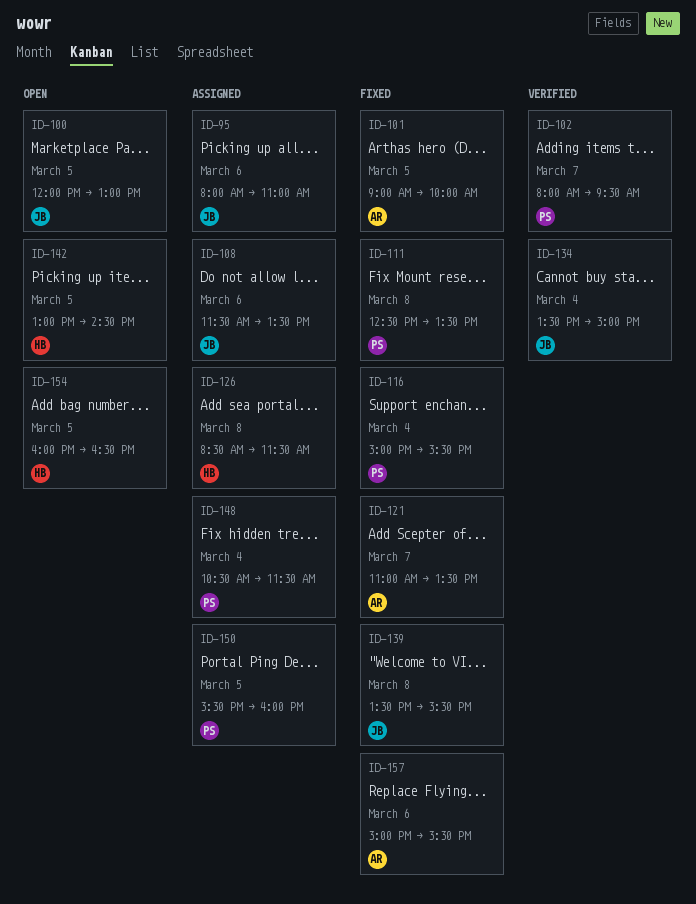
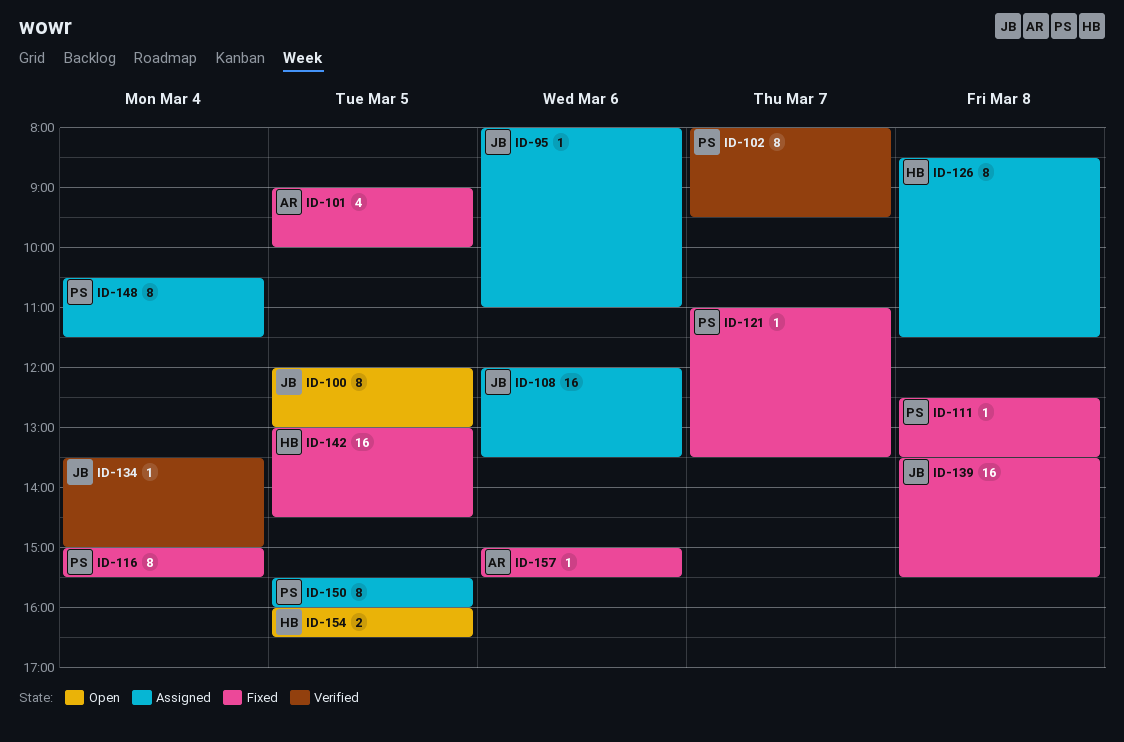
ID-108, begins: 11:30 -> 12:00
ID-121, owner: AR -> PS
ID-142, status: Open -> Fixed

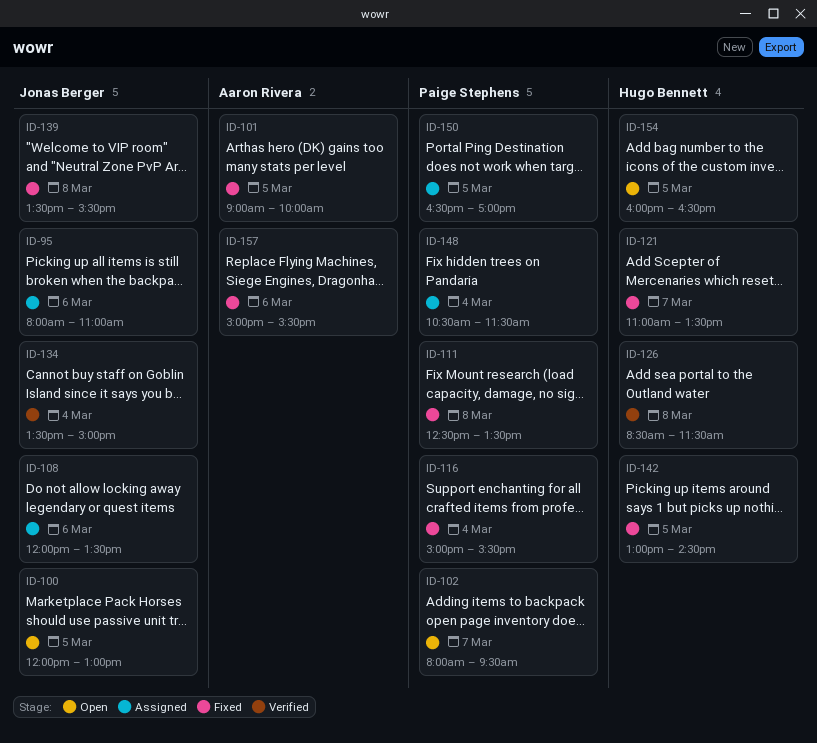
ID-102, status: Verified -> Open
ID-121, owner: Paige Stephens -> Hugo Bennett
ID-126, status: Assigned -> Verified
ID-150, begins: 15:30 -> 16:30
ID-150, ends: 16:00 -> 17:00

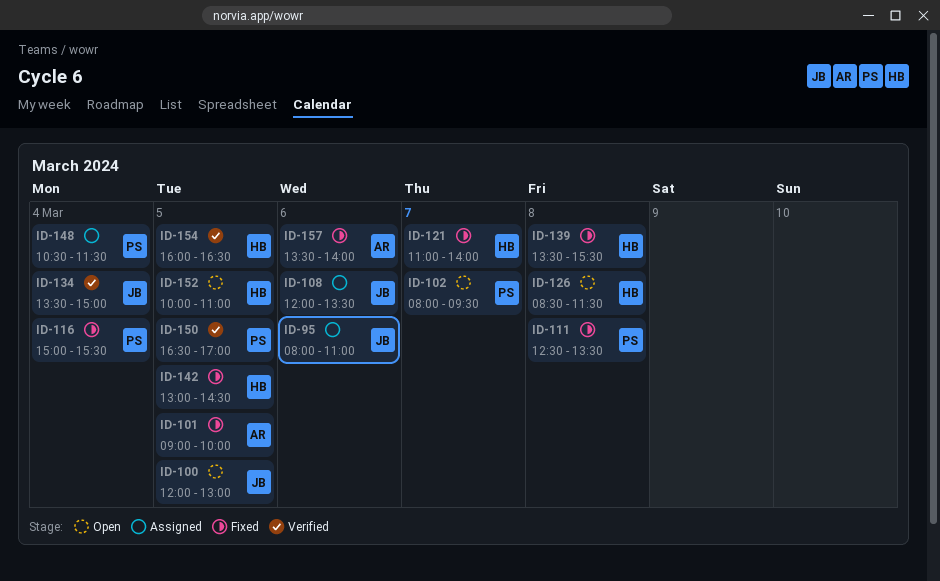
ID-121, ends: 13:30 -> 14:00
ID-126, status: Verified -> Open
ID-139, owner: Jonas Berger -> Hugo Bennett
ID-150, status: Assigned -> Verified
ID-152: none -> present
ID-154, status: Open -> Verified
ID-157, begins: 15:00 -> 13:30
ID-157, ends: 15:30 -> 14:00

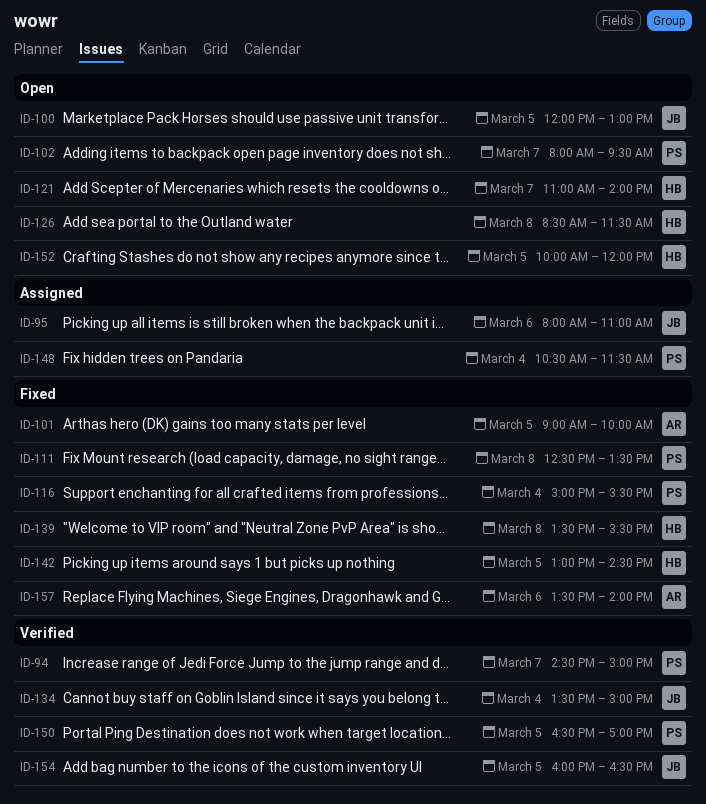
ID-94: none -> present
ID-108: present -> none
ID-121, status: Fixed -> Open
ID-152, ends: 11:00 -> 12:00
ID-154, owner: HB -> JB

